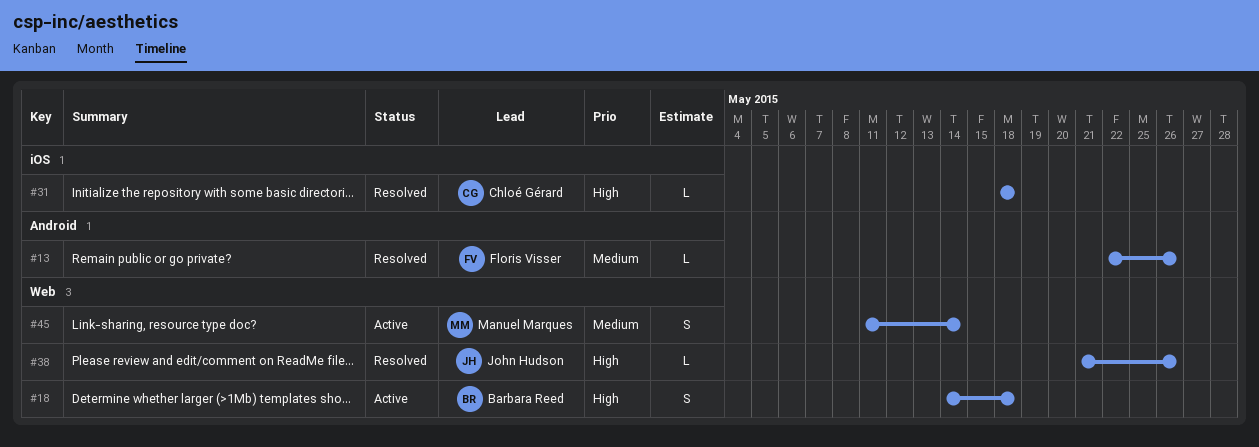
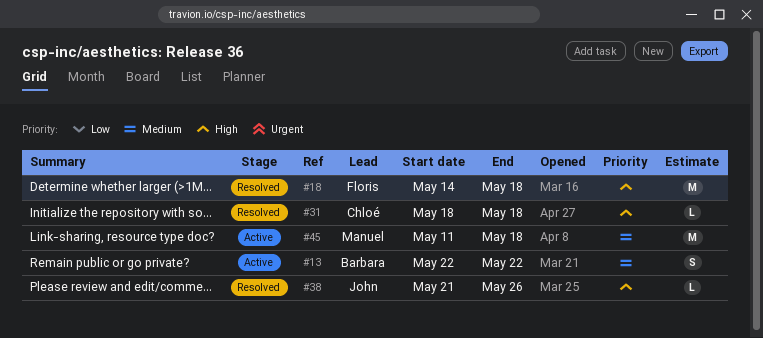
#13, status: Resolved -> Active
#13, owner: Floris Visser -> Barbara Reed
#13, estimate: L -> S
#13, due: May 26 -> May 22
#18, status: Active -> Resolved
#18, owner: Barbara Reed -> Floris Visser
#18, estimate: S -> M
#45, estimate: S -> M
#45, due: May 14 -> May 18

